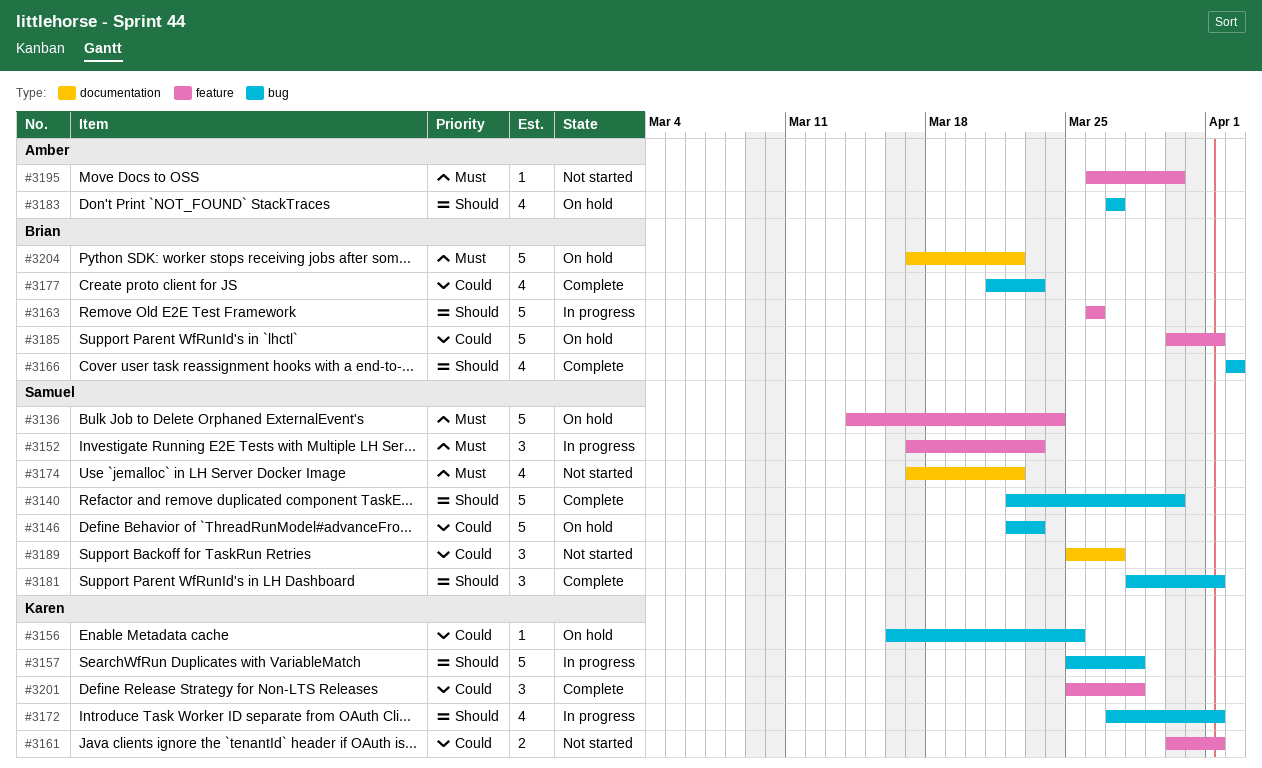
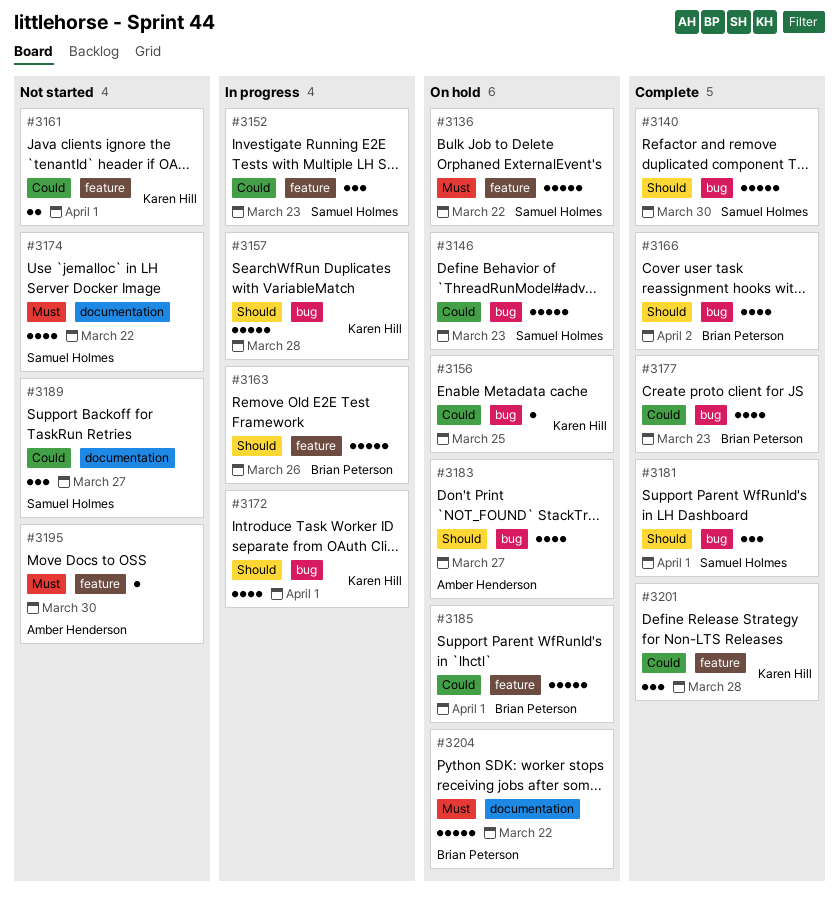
#3136, due: Mar 24 -> Mar 22
#3152, priority: Must -> Could

